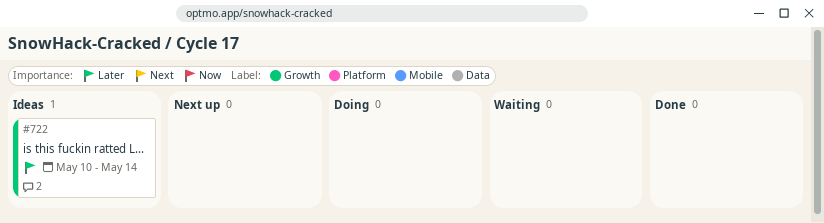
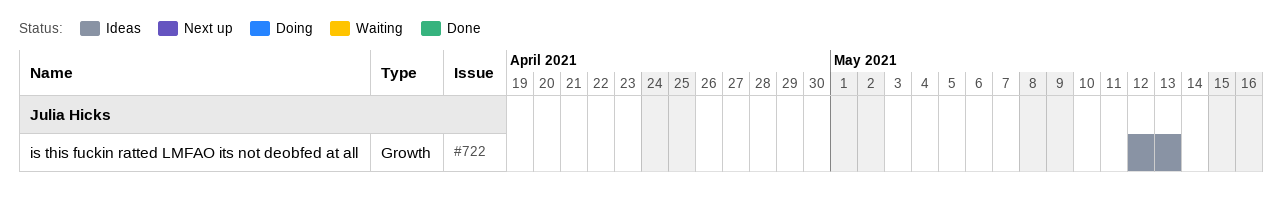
#722, start: May 10 -> May 12
#722, due: May 14 -> May 13

